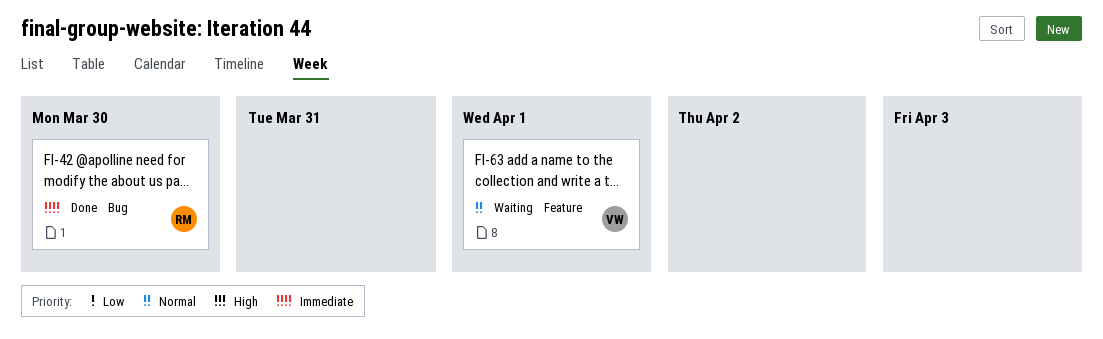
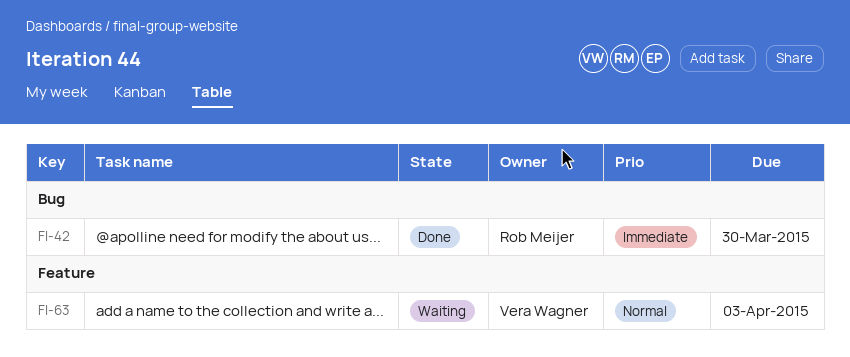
FI-63, due: Apr 1 -> Apr 3

